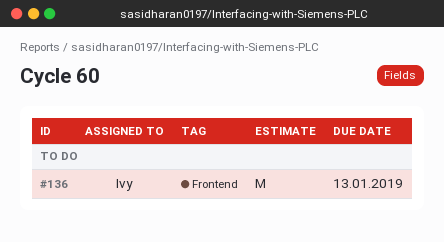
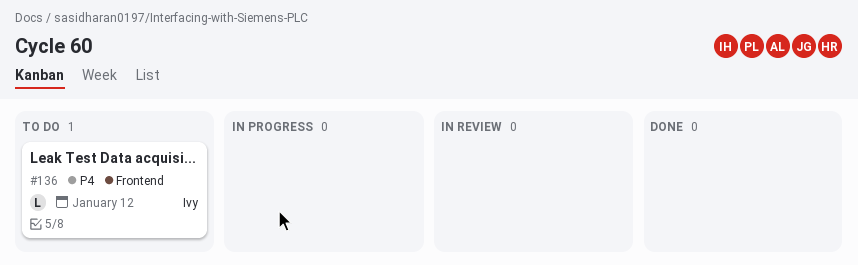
#136, estimate: M -> L
#136, due: Jan 13 -> Jan 12

